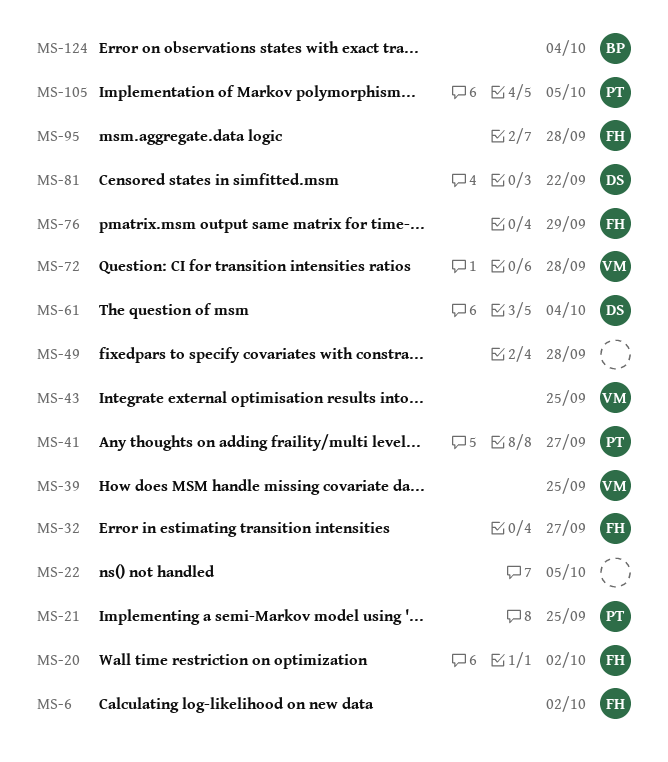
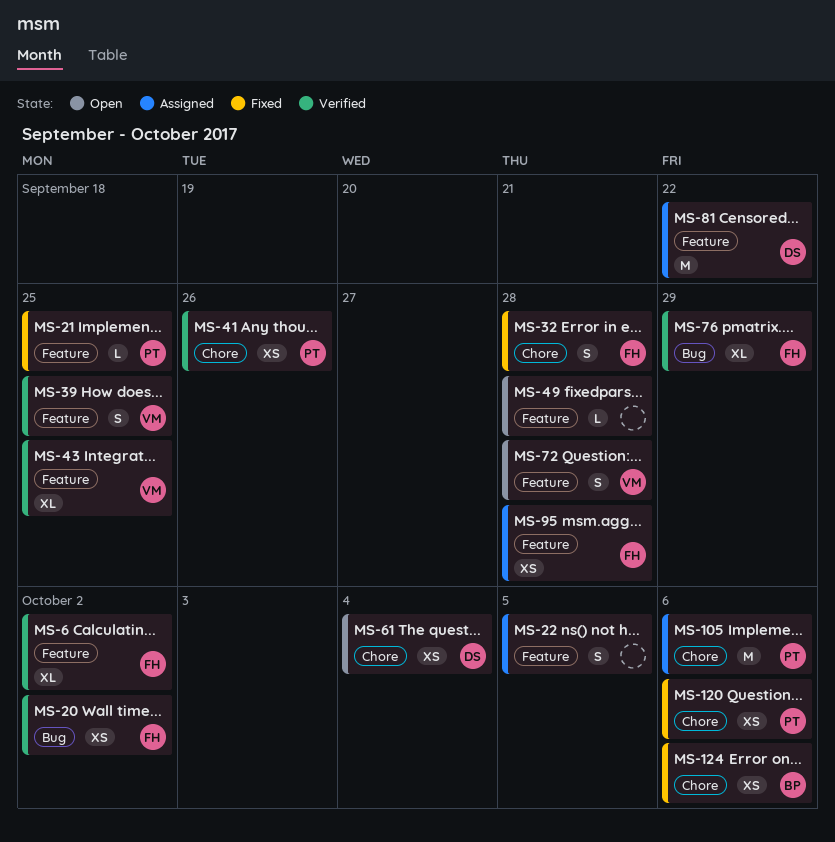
MS-32, due: Sep 27 -> Sep 28
MS-41, due: Sep 27 -> Sep 26
MS-105, due: Oct 5 -> Oct 6
MS-120: none -> present
MS-124, due: Oct 4 -> Oct 6

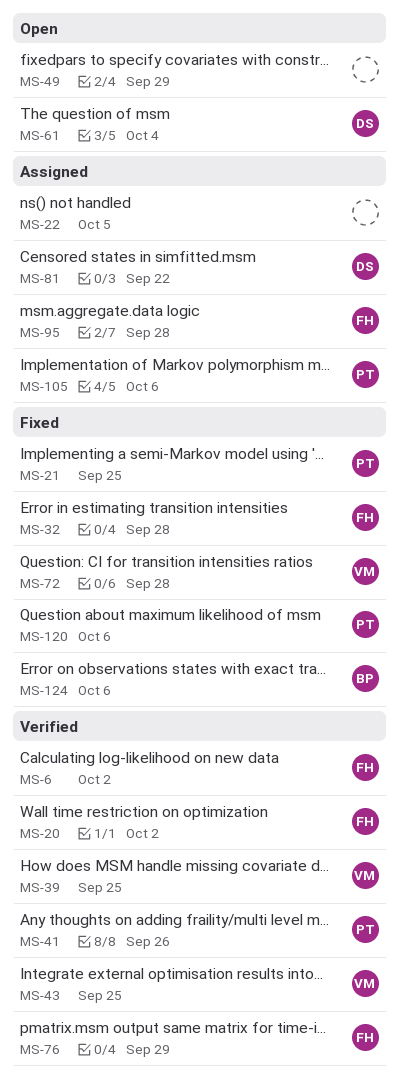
MS-49, due: Sep 28 -> Sep 29
MS-72, status: Open -> Fixed

